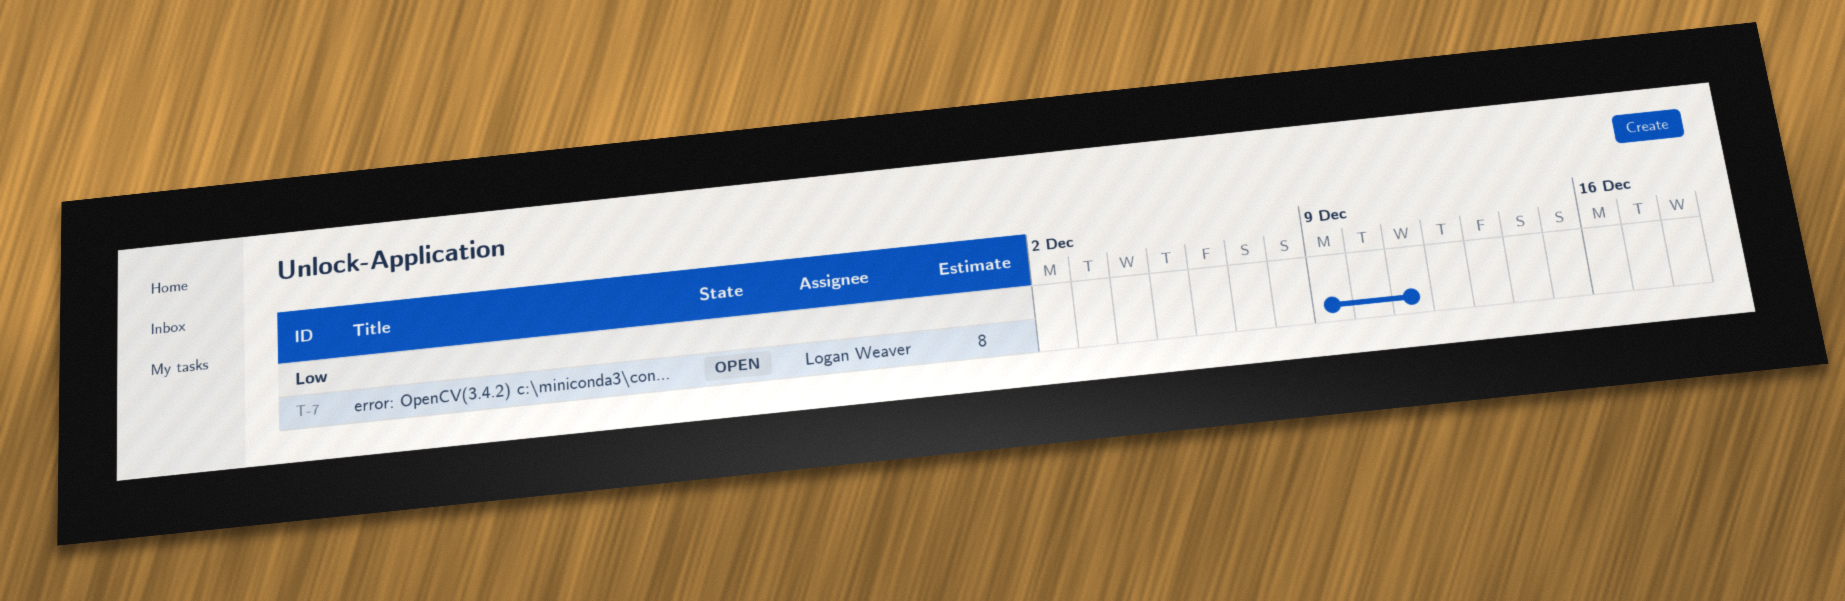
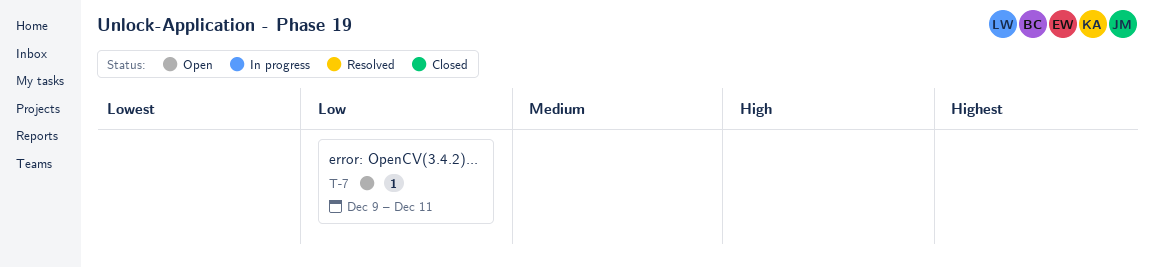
T-7, estimate: 8 -> 1

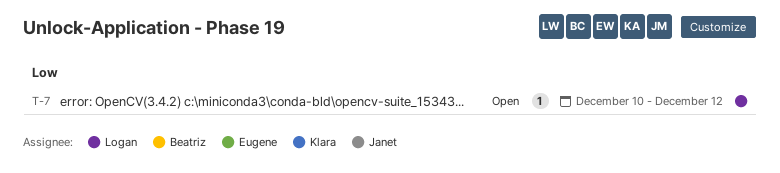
T-7, start: Dec 9 -> Dec 10
T-7, due: Dec 11 -> Dec 12

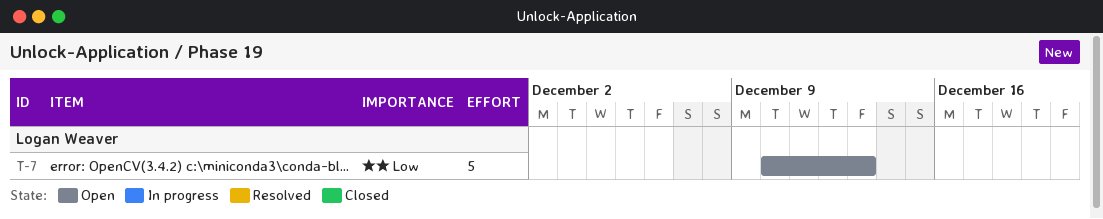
T-7, estimate: 1 -> 5
T-7, due: Dec 12 -> Dec 13

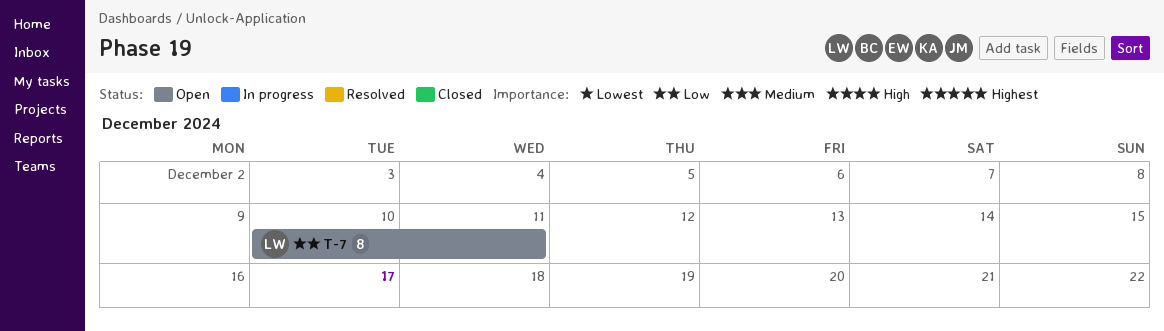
T-7, estimate: 5 -> 8
T-7, due: Dec 13 -> Dec 11

